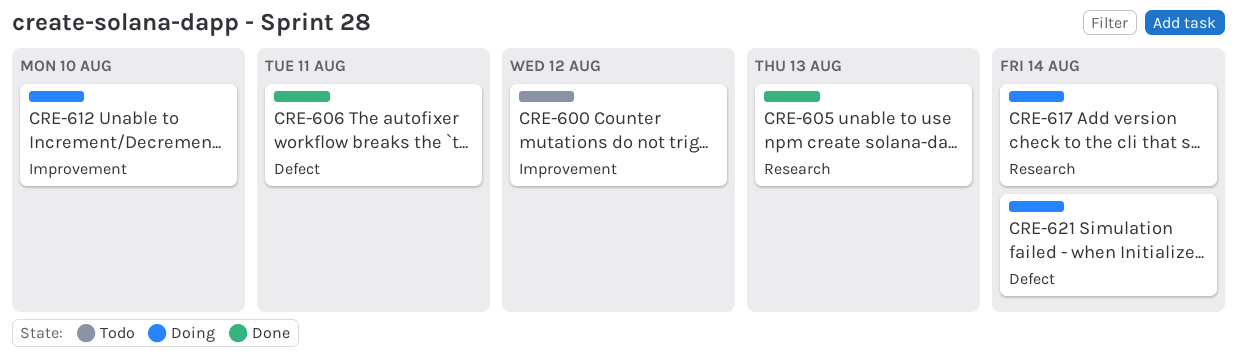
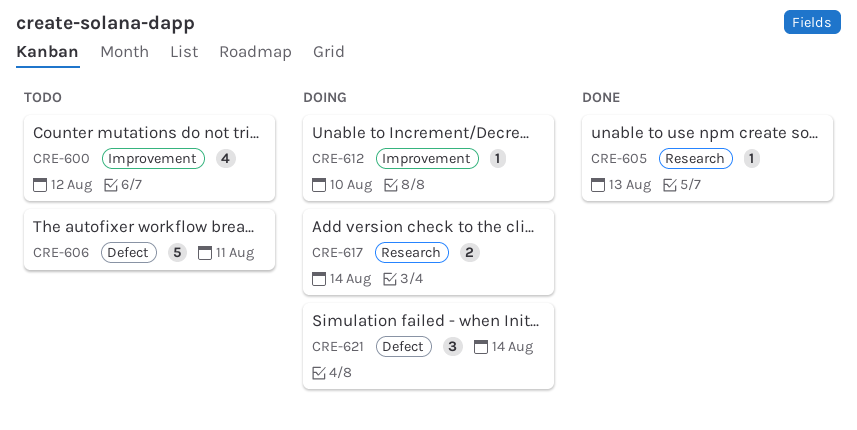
CRE-606, status: Done -> Todo

